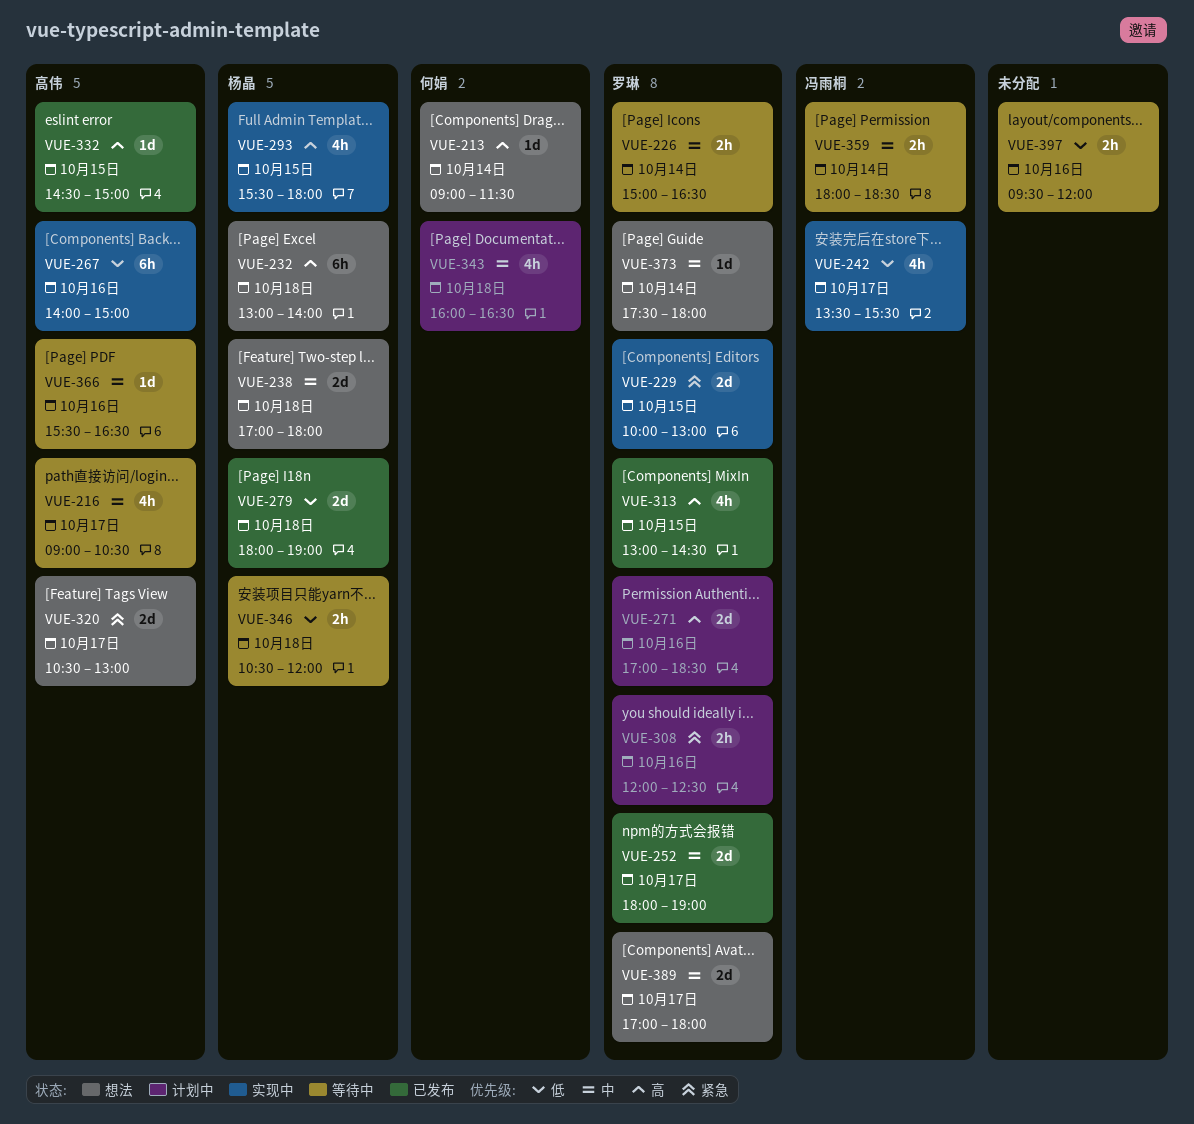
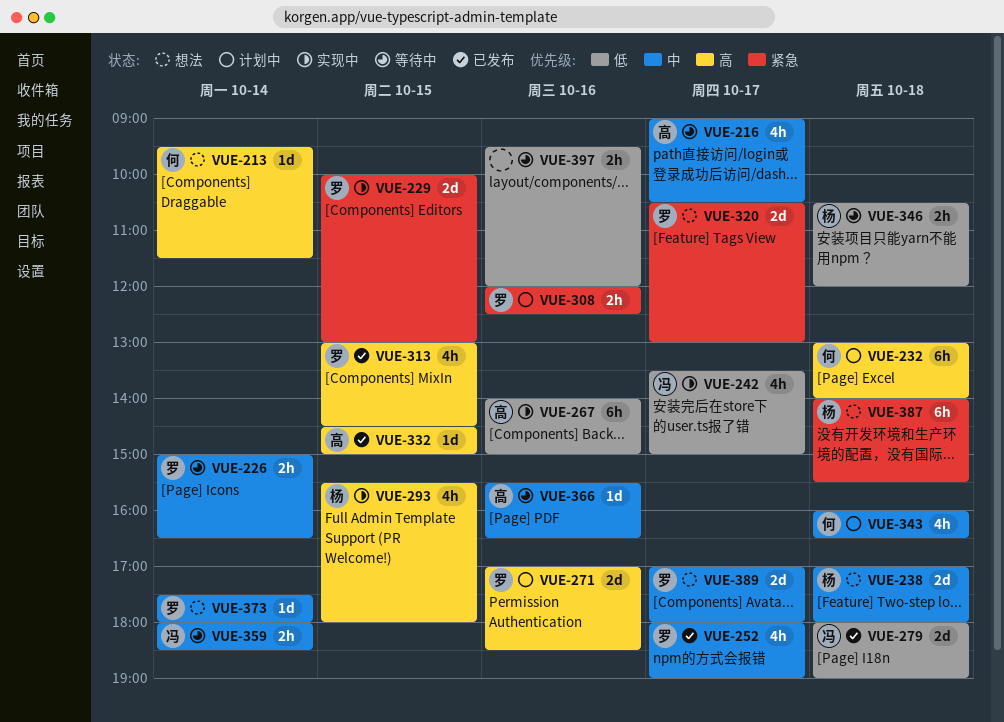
VUE-213, begins: 09:00 -> 09:30
VUE-232, status: 想法 -> 计划中
VUE-232, owner: 杨晶 -> 何娟
VUE-242, ends: 15:30 -> 15:00
VUE-252, estimate: 2d -> 4h
VUE-279, owner: 杨晶 -> 冯雨桐
VUE-320, owner: 高伟 -> 罗琳
VUE-387: none -> present

